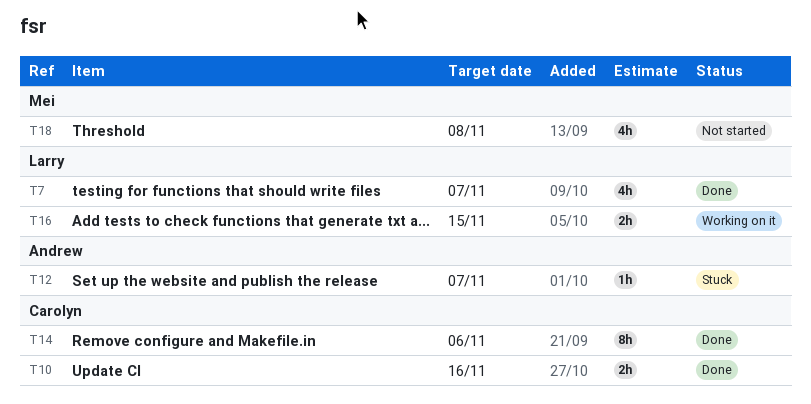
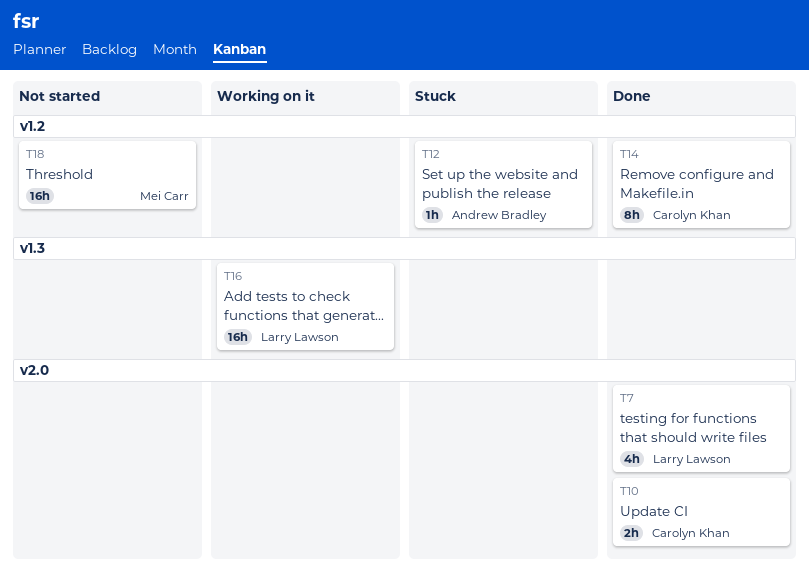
T16, estimate: 2h -> 16h
T18, estimate: 4h -> 16h

